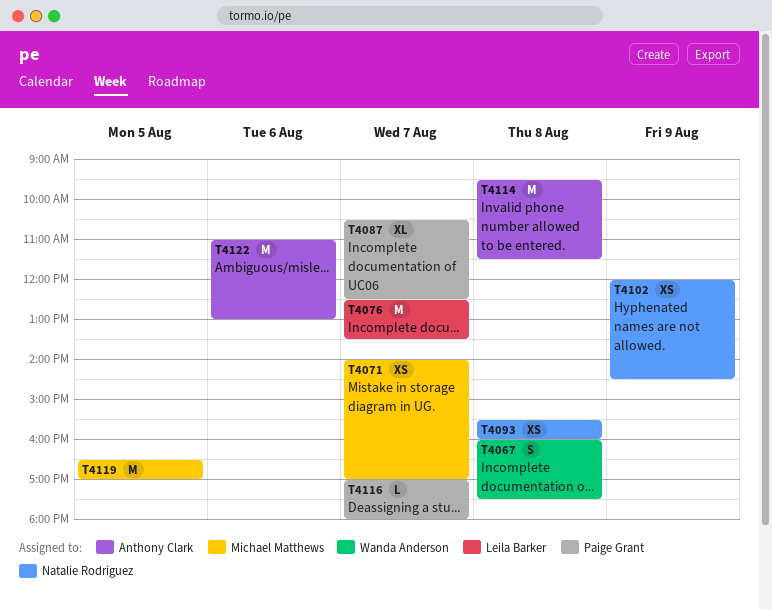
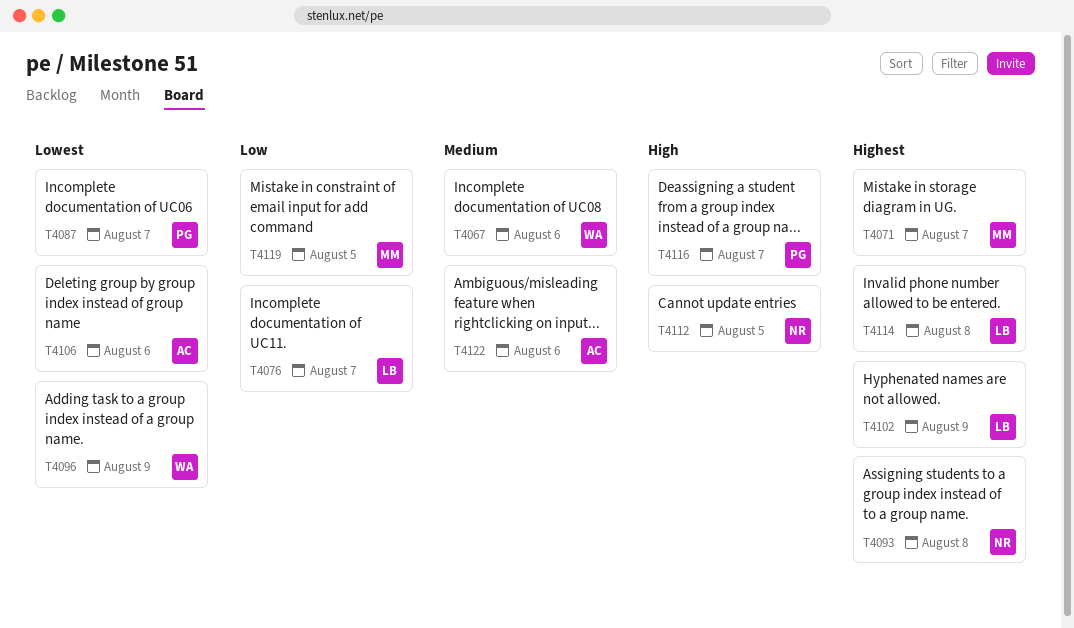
T4067, day: Aug 8 -> Aug 6
T4096: none -> present
T4102, owner: Natalie Rodriguez -> Leila Barker
T4106: none -> present
T4112: none -> present
T4114, owner: Anthony Clark -> Leila Barker

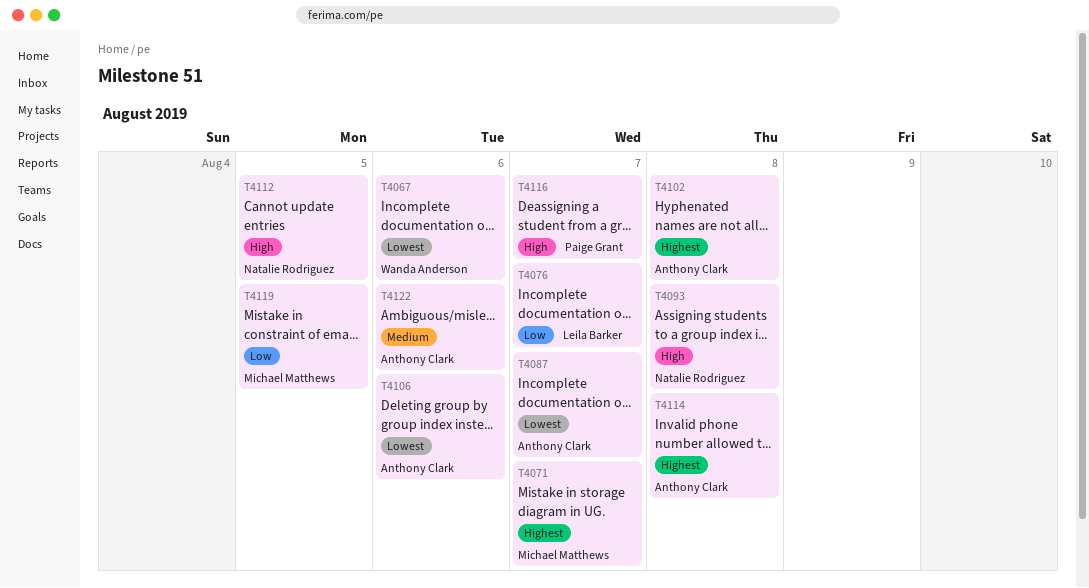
T4067, priority: Medium -> Lowest
T4087, owner: Paige Grant -> Anthony Clark
T4093, priority: Highest -> High
T4096: present -> none
T4102, owner: Leila Barker -> Anthony Clark
T4102, day: Aug 9 -> Aug 8
T4114, owner: Leila Barker -> Anthony Clark

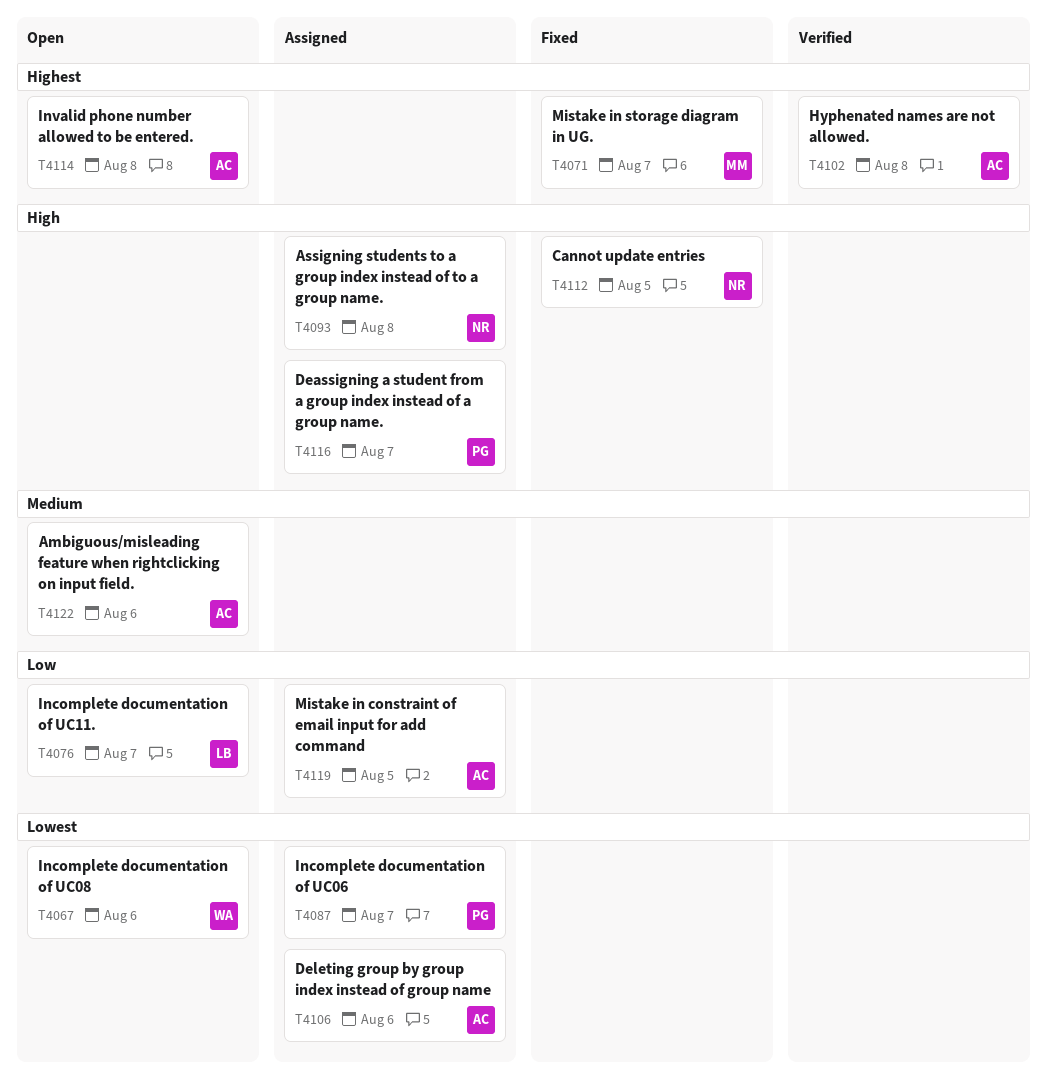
T4087, owner: Anthony Clark -> Paige Grant
T4119, owner: Michael Matthews -> Anthony Clark

